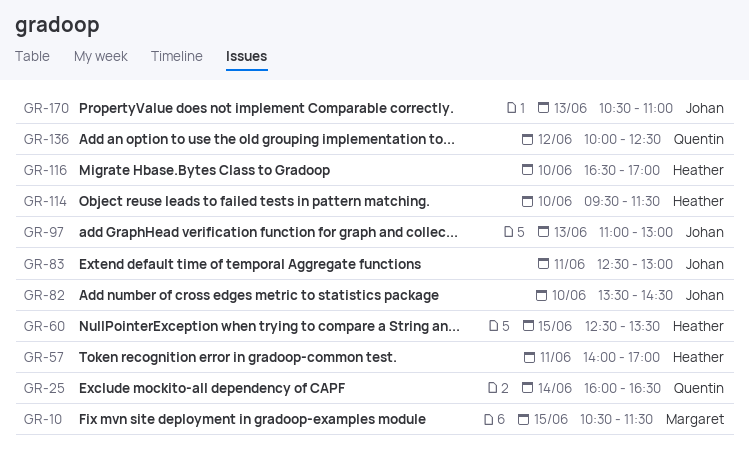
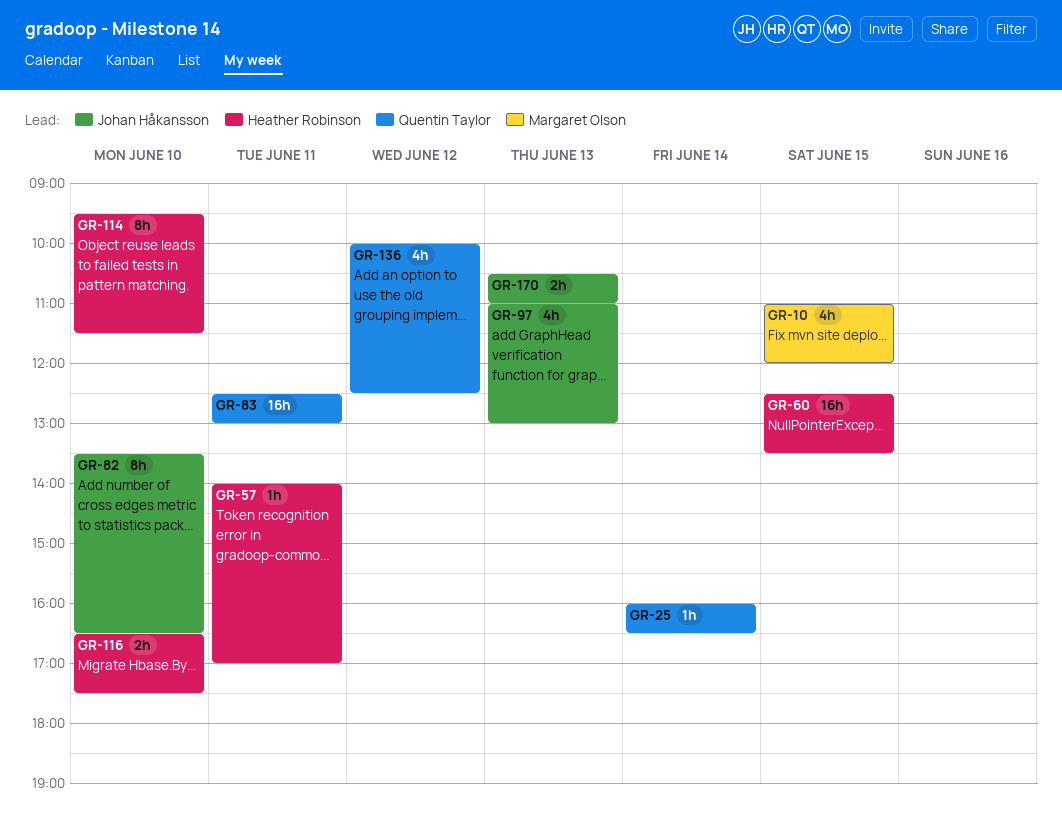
GR-10, begins: 10:30 -> 11:00
GR-10, ends: 11:30 -> 12:00
GR-82, ends: 14:30 -> 16:30
GR-83, owner: Johan Håkansson -> Quentin Taylor
GR-116, ends: 17:00 -> 17:30

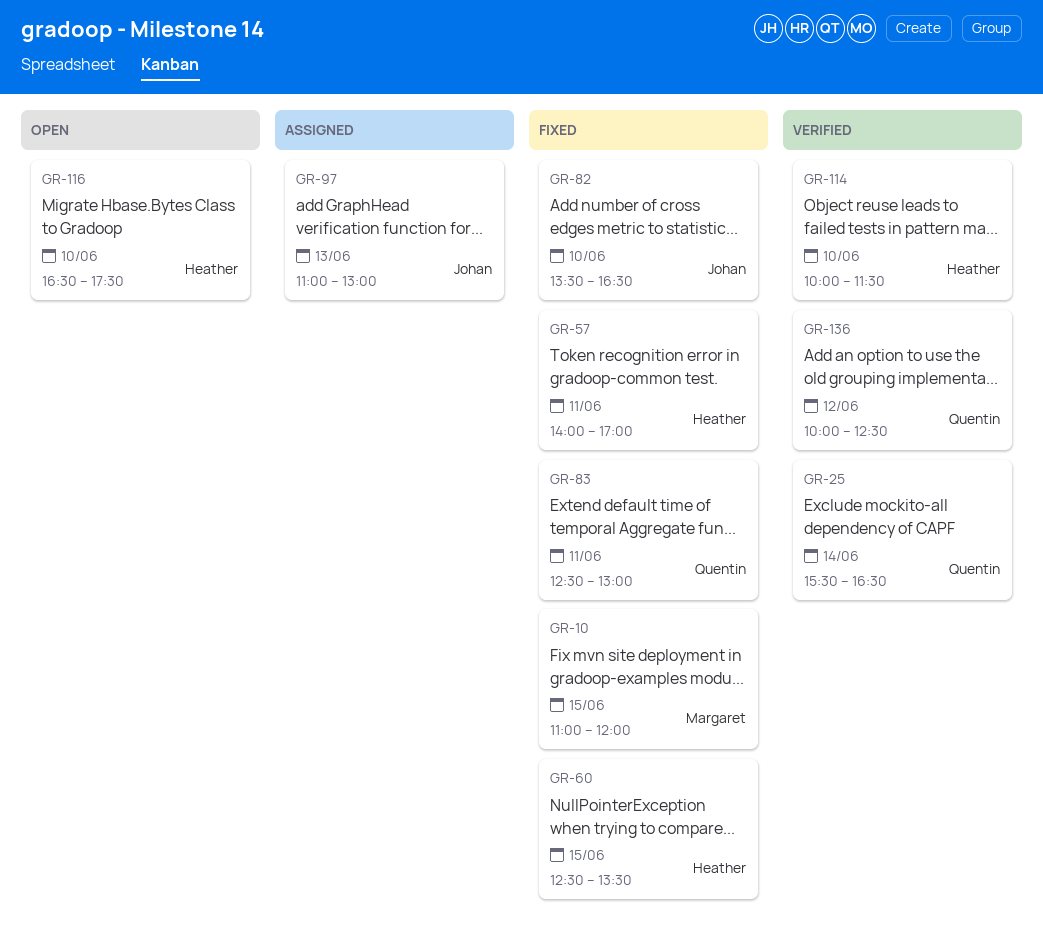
GR-25, begins: 16:00 -> 15:30
GR-114, begins: 09:30 -> 10:00
GR-170: present -> none

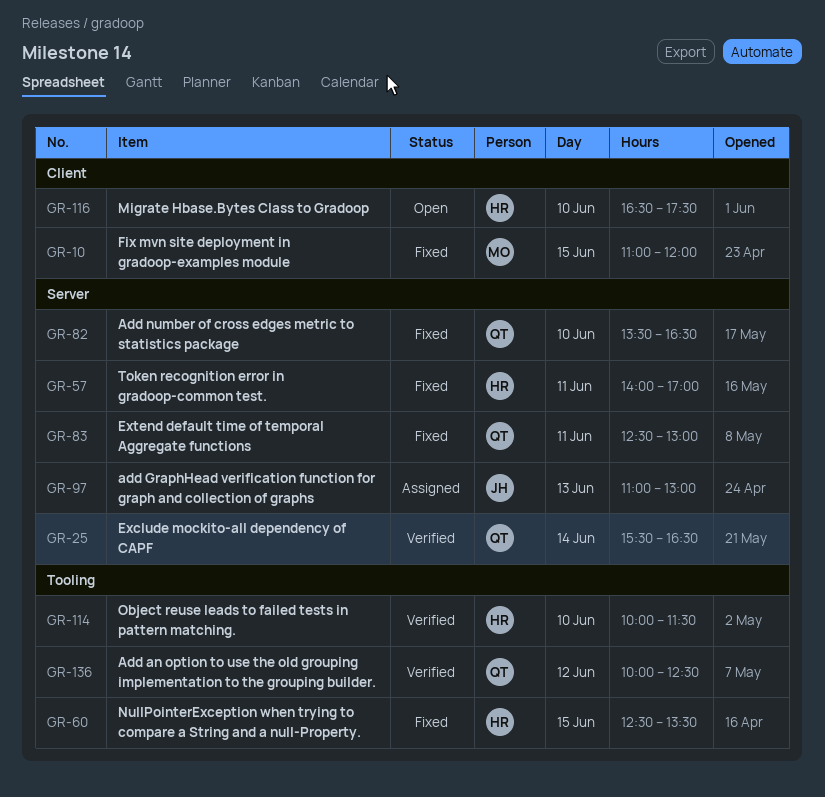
GR-82, owner: Johan -> Quentin

